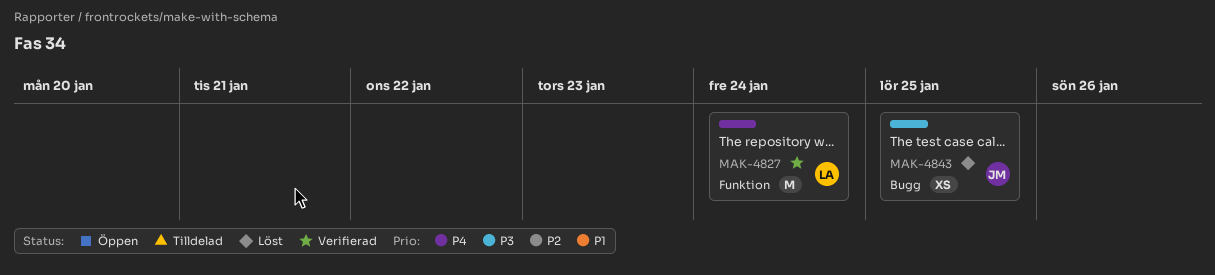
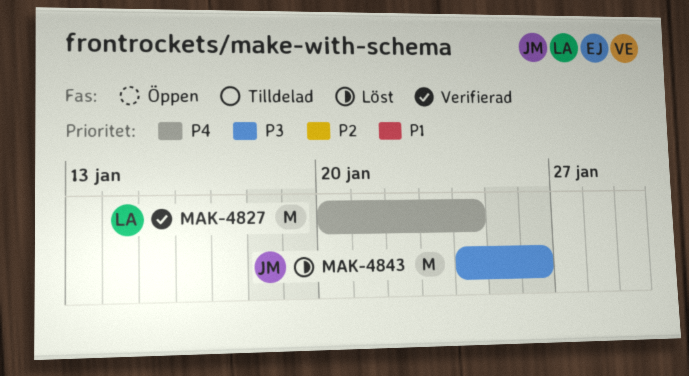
MAK-4843, estimate: XS -> M
MAK-4843, due: Jan 25 -> Jan 26

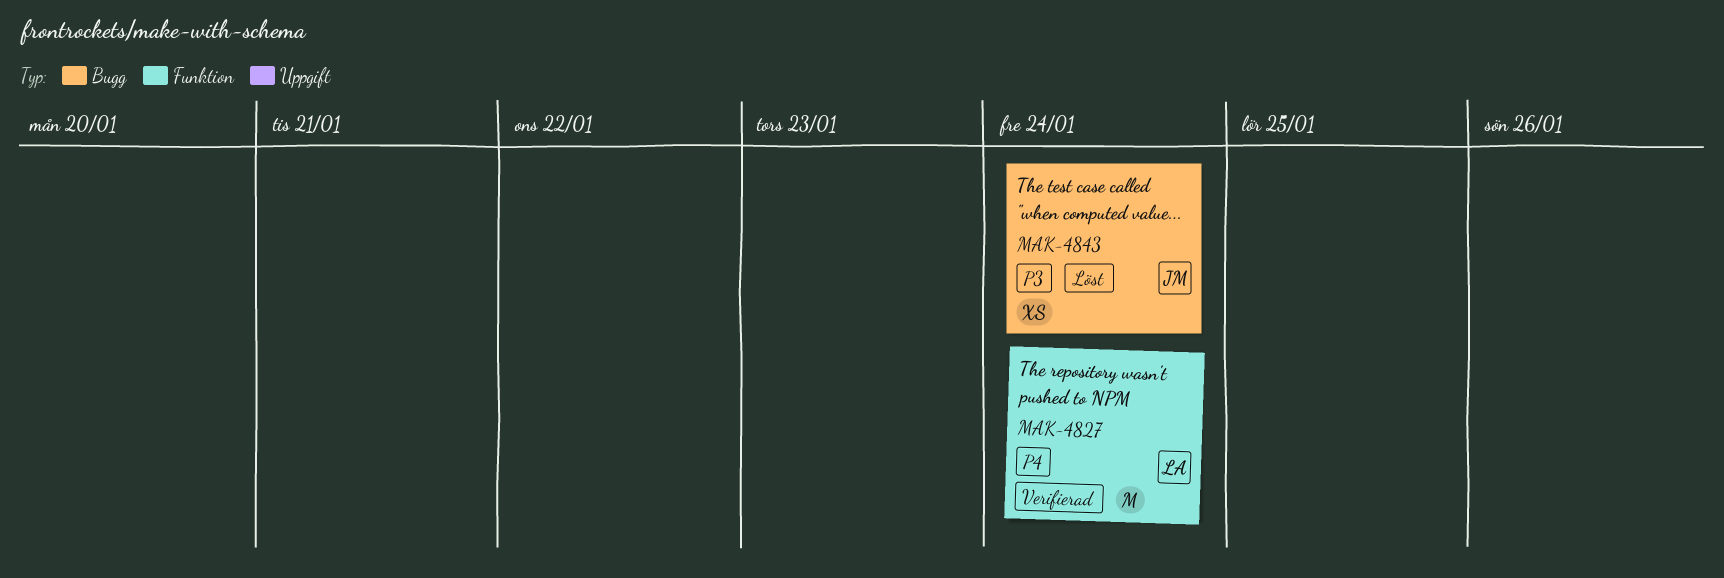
MAK-4843, estimate: M -> XS
MAK-4843, due: Jan 26 -> Jan 24

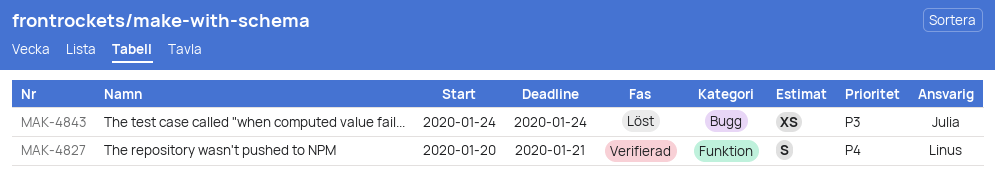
MAK-4827, estimate: M -> S
MAK-4827, due: Jan 24 -> Jan 21

